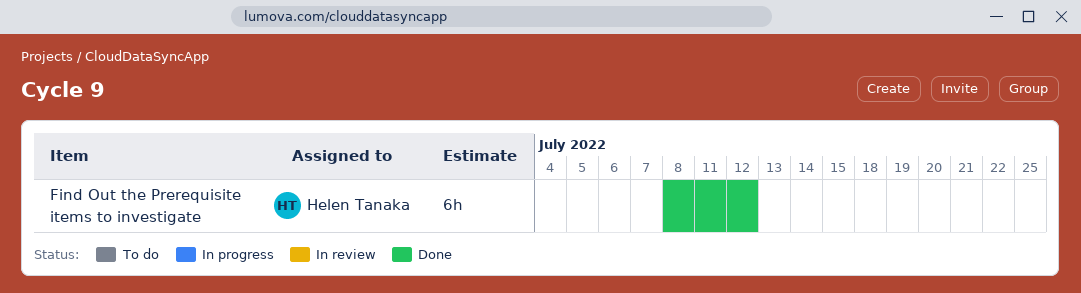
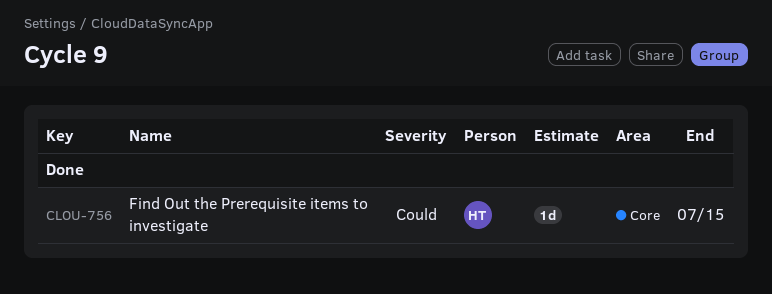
Find Out the Prerequisite items to investigate, estimate: 6h -> 1d
Find Out the Prerequisite items to investigate, due: Jul 12 -> Jul 15

